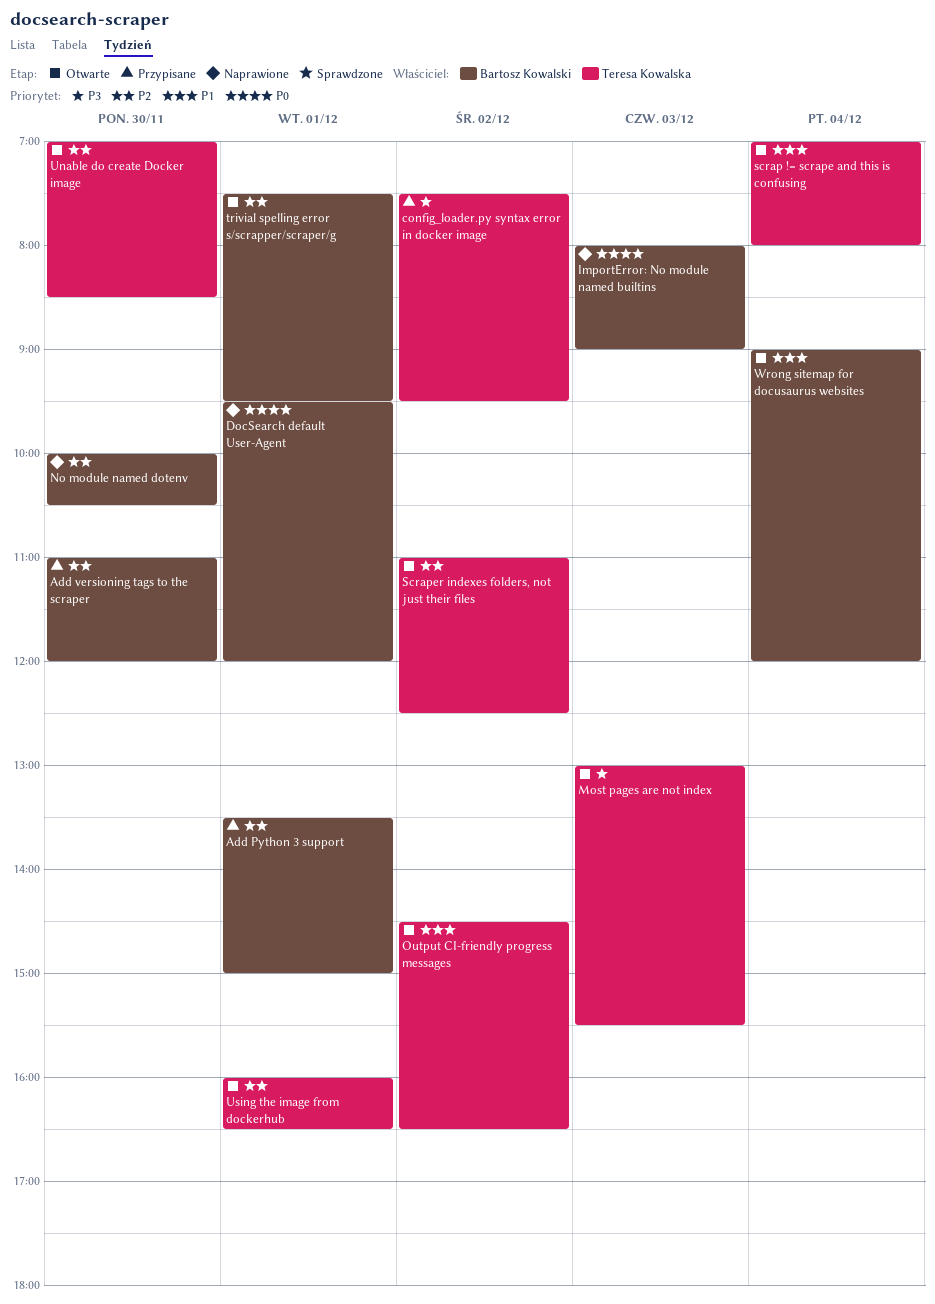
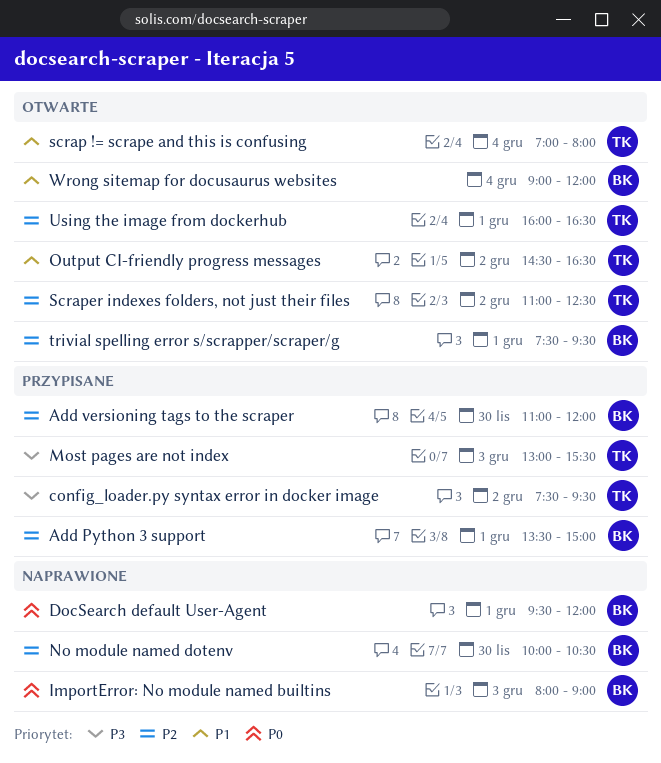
Most pages are not index, status: Otwarte -> Przypisane
Unable do create Docker image: present -> none

